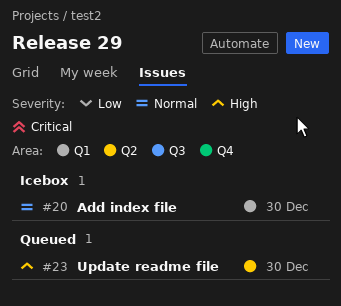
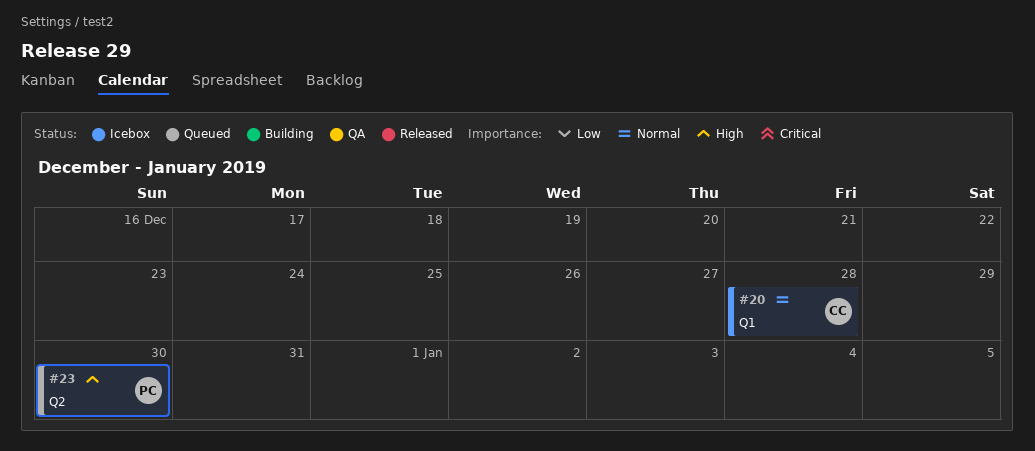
#20, due: Dec 30 -> Dec 28

